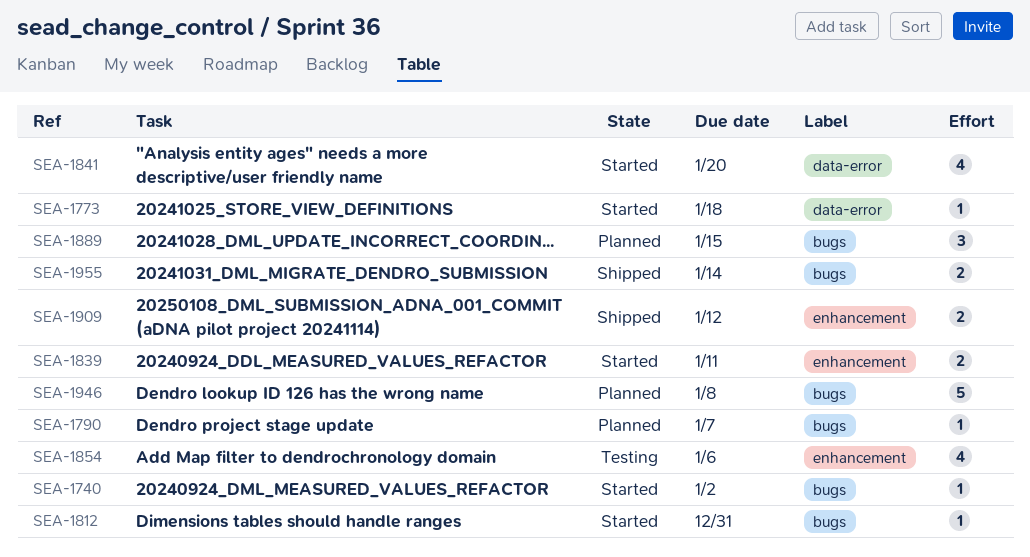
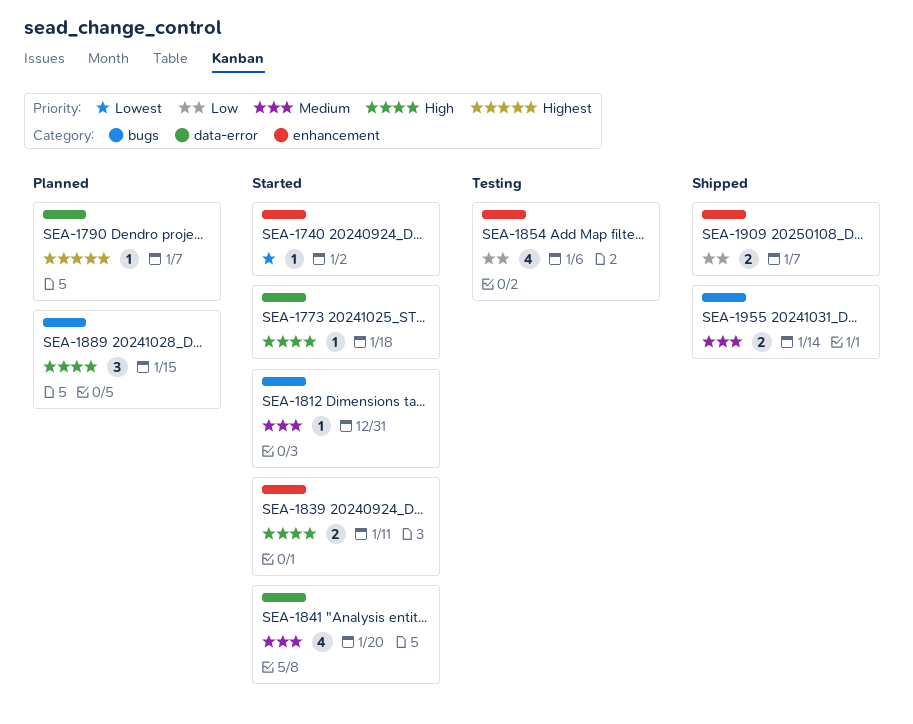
SEA-1740, label: bugs -> enhancement
SEA-1790, label: bugs -> data-error
SEA-1909, due: Jan 12 -> Jan 7
SEA-1946: present -> none

